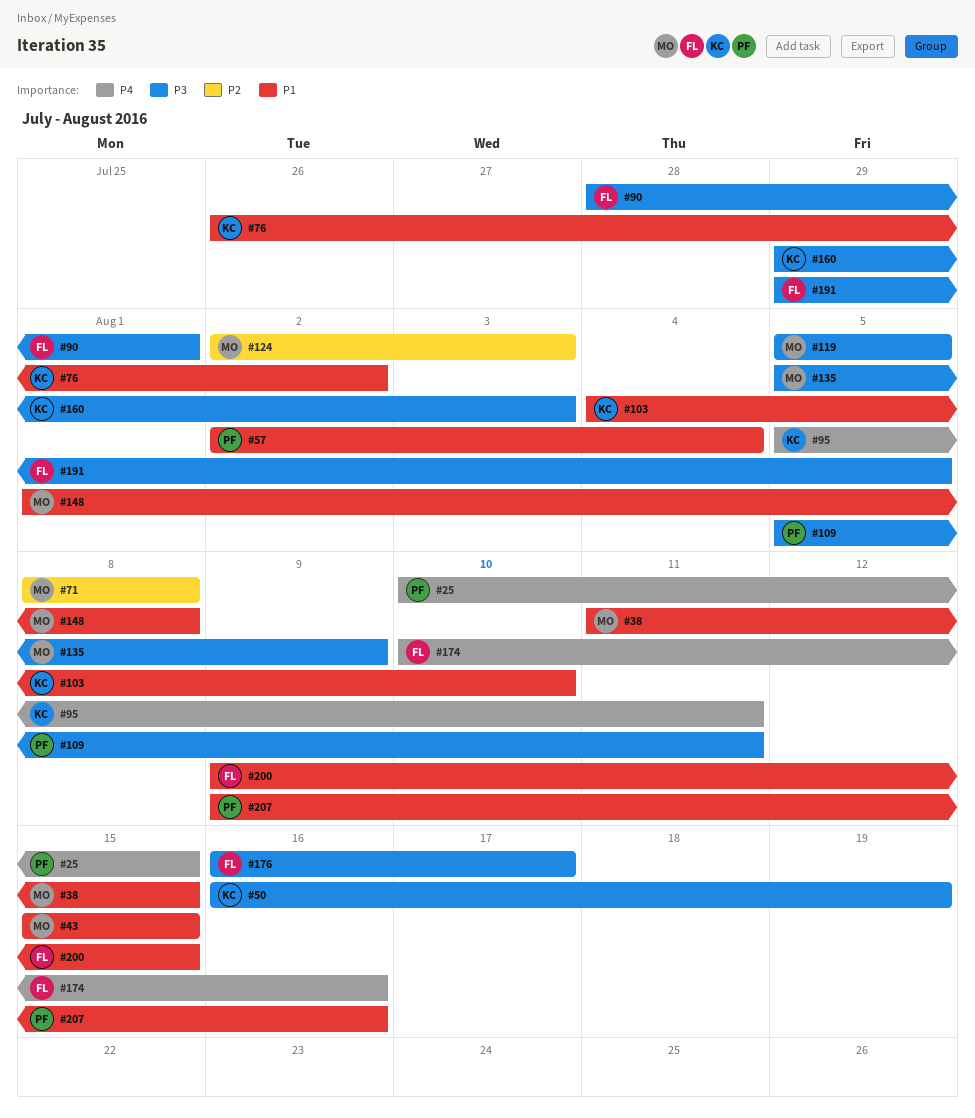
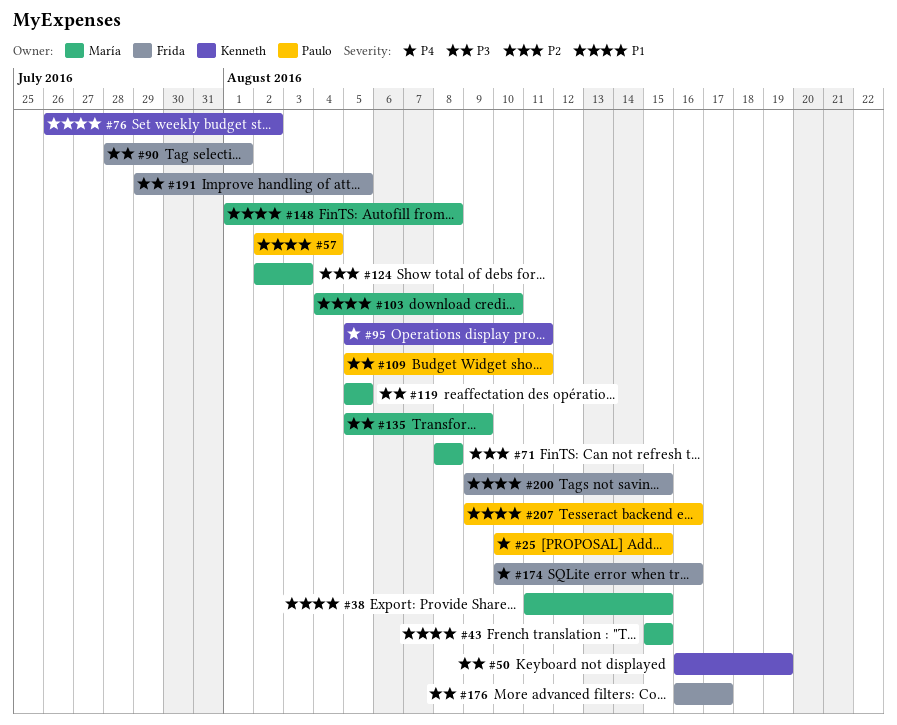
#103, owner: Kenneth -> María
#160: present -> none

